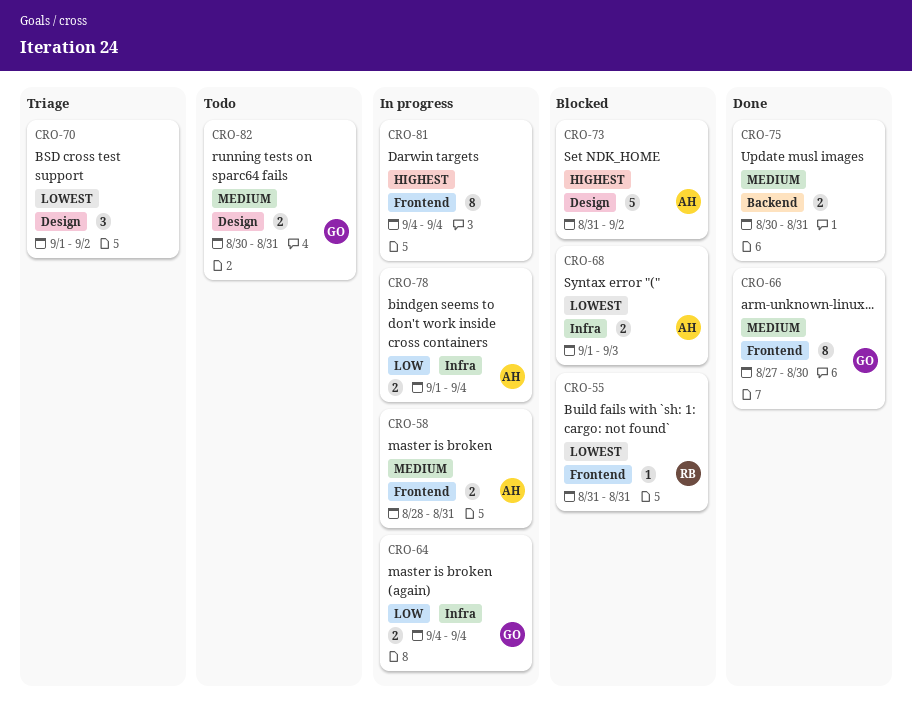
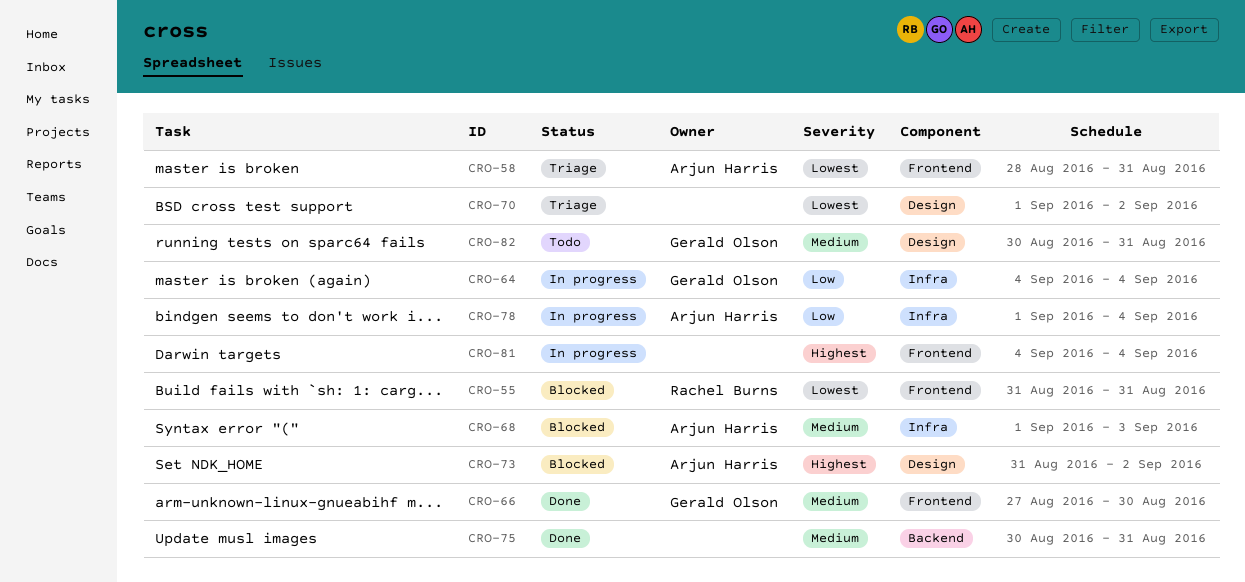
CRO-58, status: In progress -> Triage
CRO-58, priority: Medium -> Lowest
CRO-68, priority: Lowest -> Medium

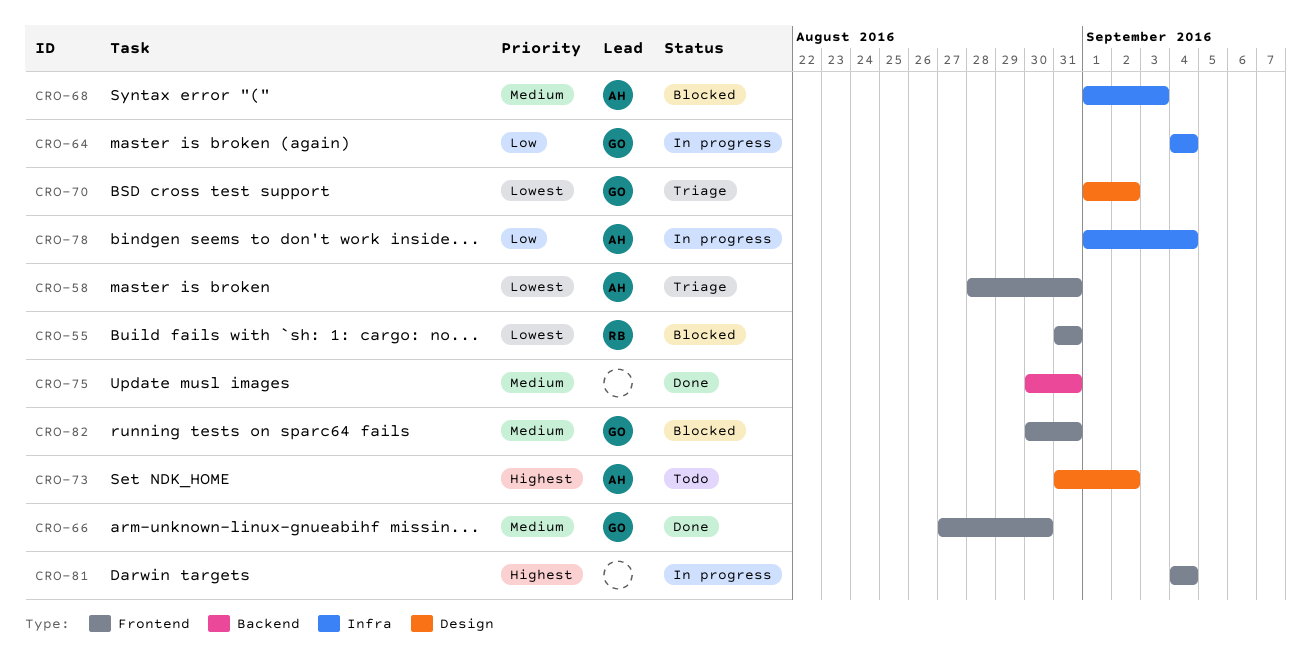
CRO-70, owner: none -> Gerald Olson
CRO-73, status: Blocked -> Todo
CRO-82, status: Todo -> Blocked
CRO-82, label: Design -> Frontend

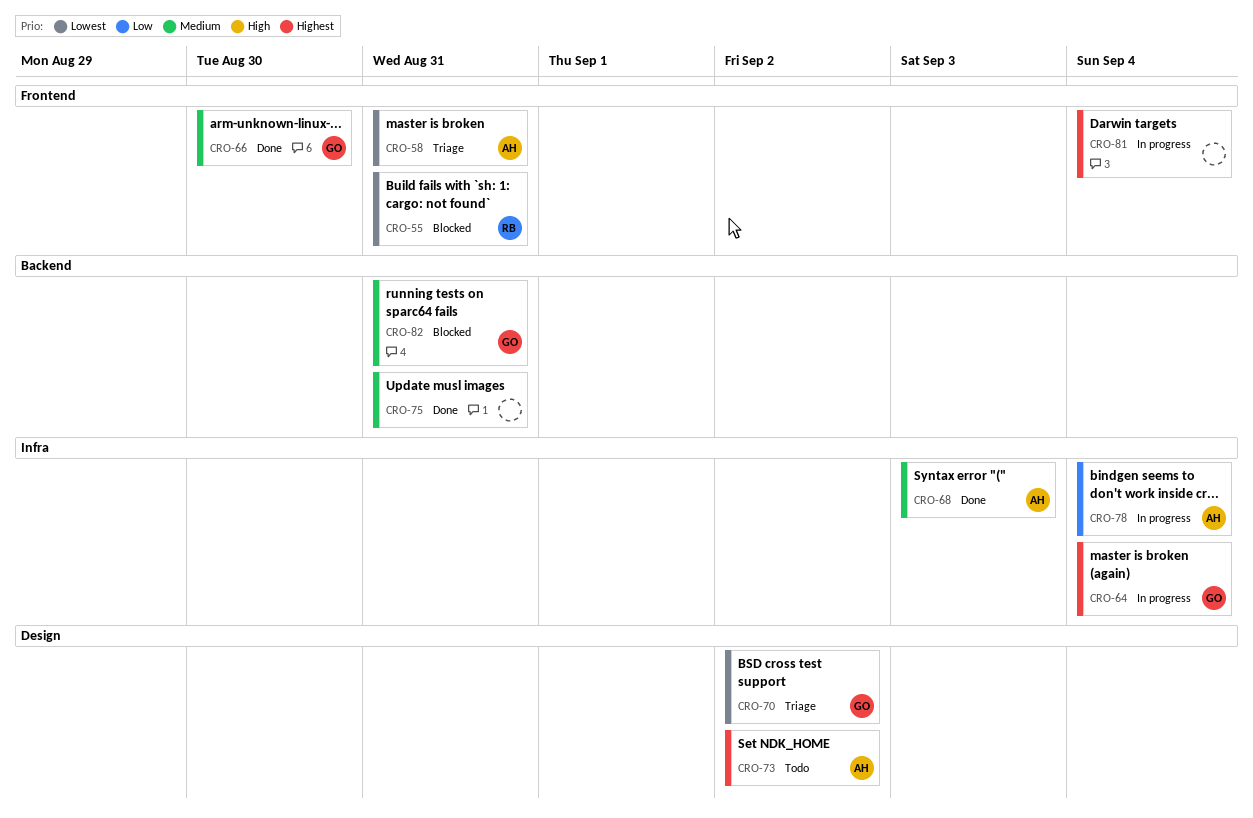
CRO-64, priority: Low -> Highest
CRO-68, status: Blocked -> Done
CRO-82, label: Frontend -> Backend

